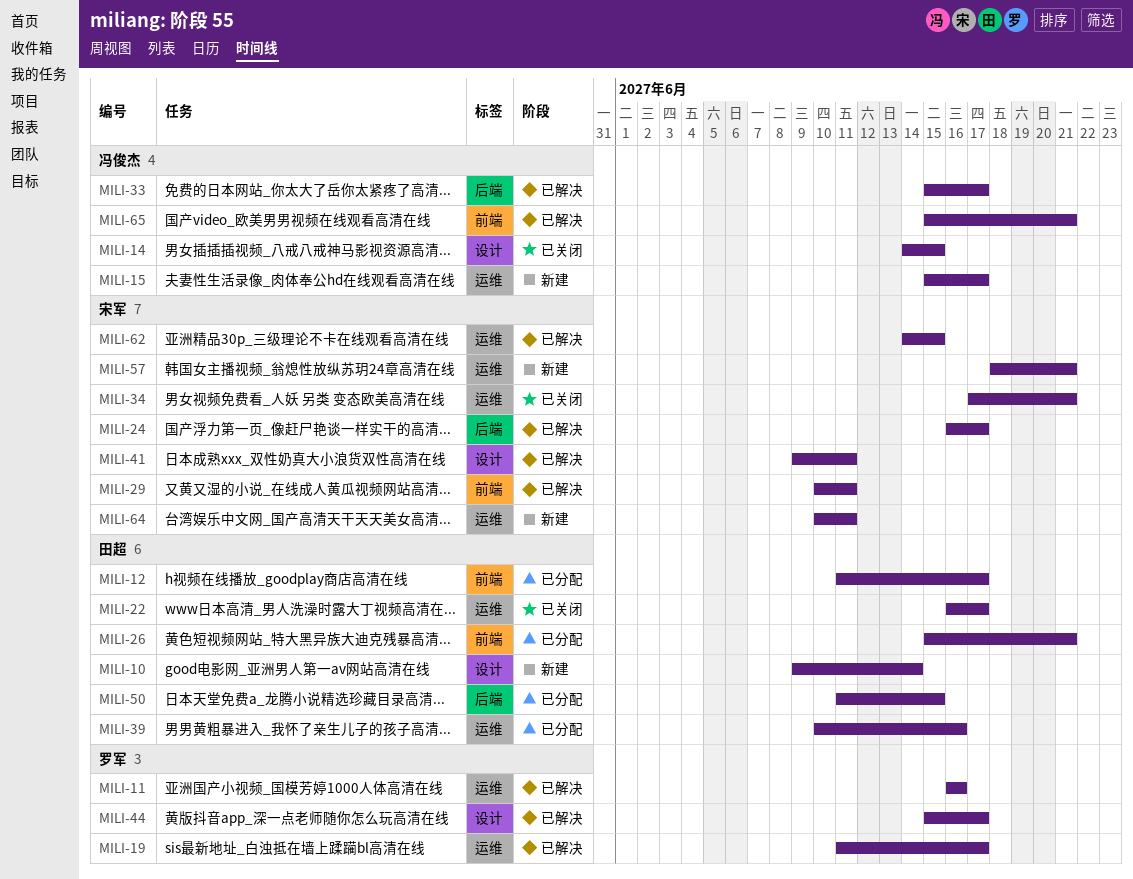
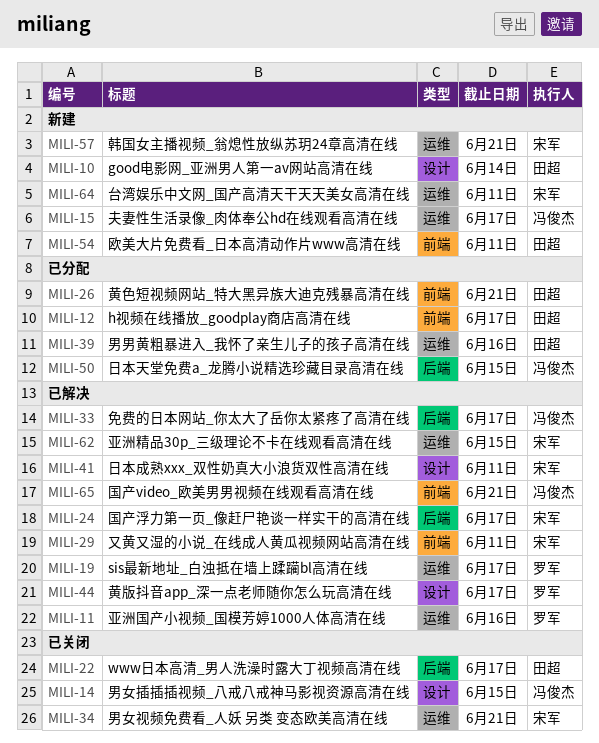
MILI-22, label: 运维 -> 后端
MILI-50, owner: 田超 -> 冯俊杰
MILI-54: none -> present

